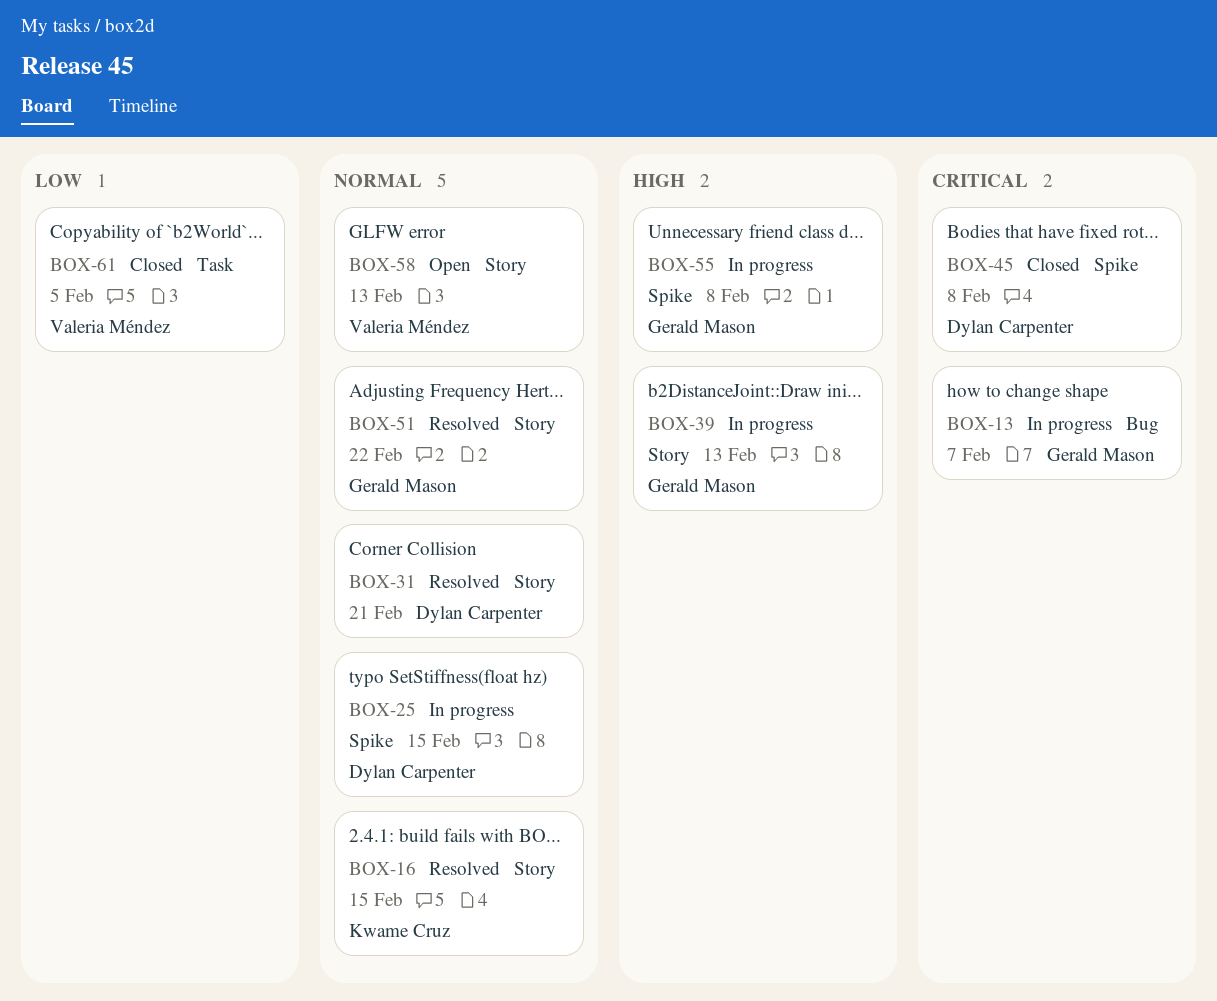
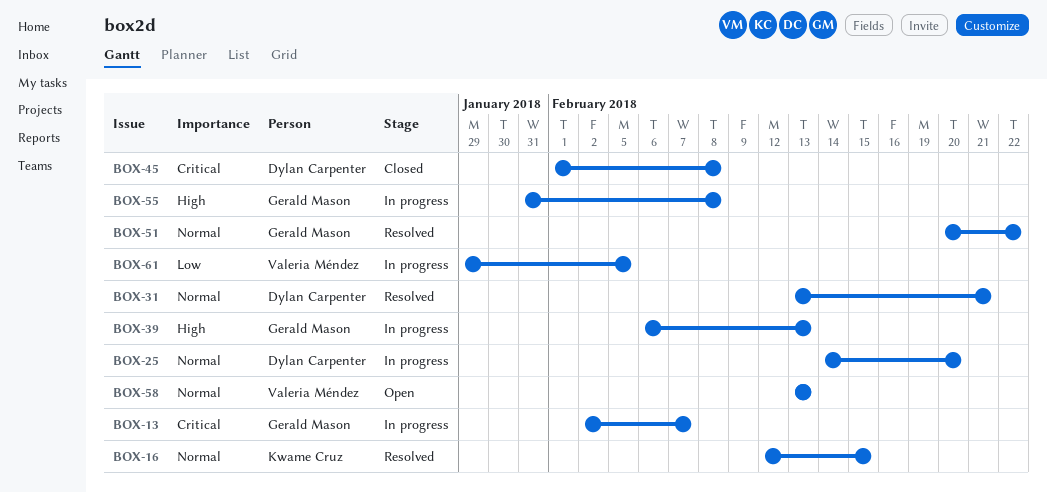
BOX-25, due: Feb 15 -> Feb 20
BOX-61, status: Closed -> In progress

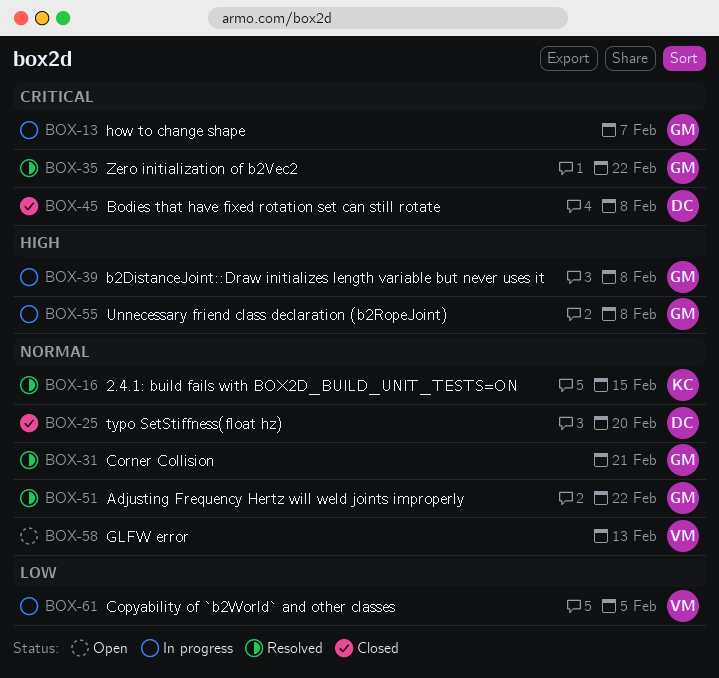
BOX-25, status: In progress -> Closed
BOX-31, owner: Dylan Carpenter -> Gerald Mason
BOX-35: none -> present
BOX-39, due: Feb 13 -> Feb 8

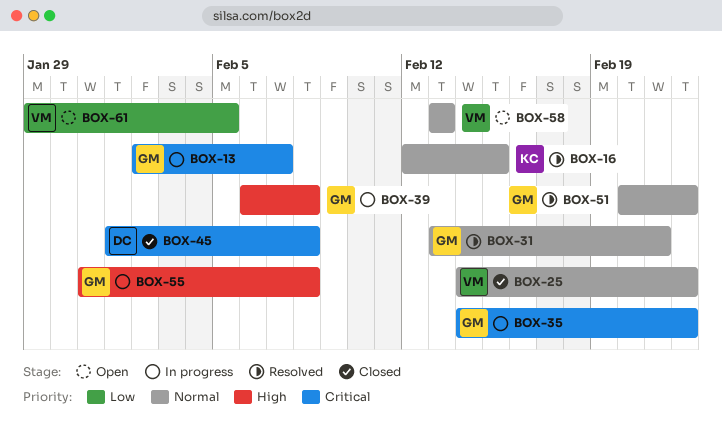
BOX-25, owner: DC -> VM
BOX-25, due: Feb 20 -> Feb 22
BOX-35, status: Resolved -> In progress
BOX-61, status: In progress -> Open

